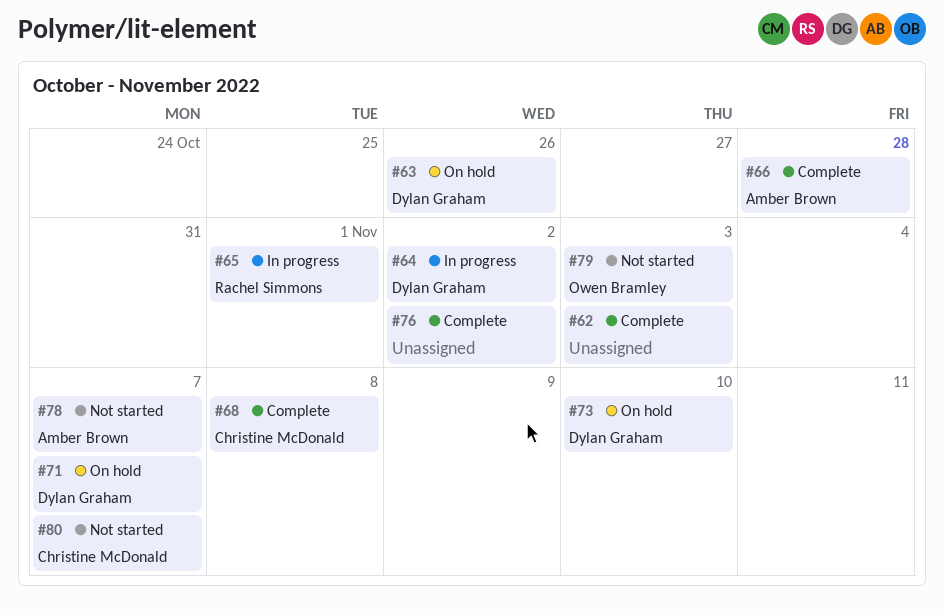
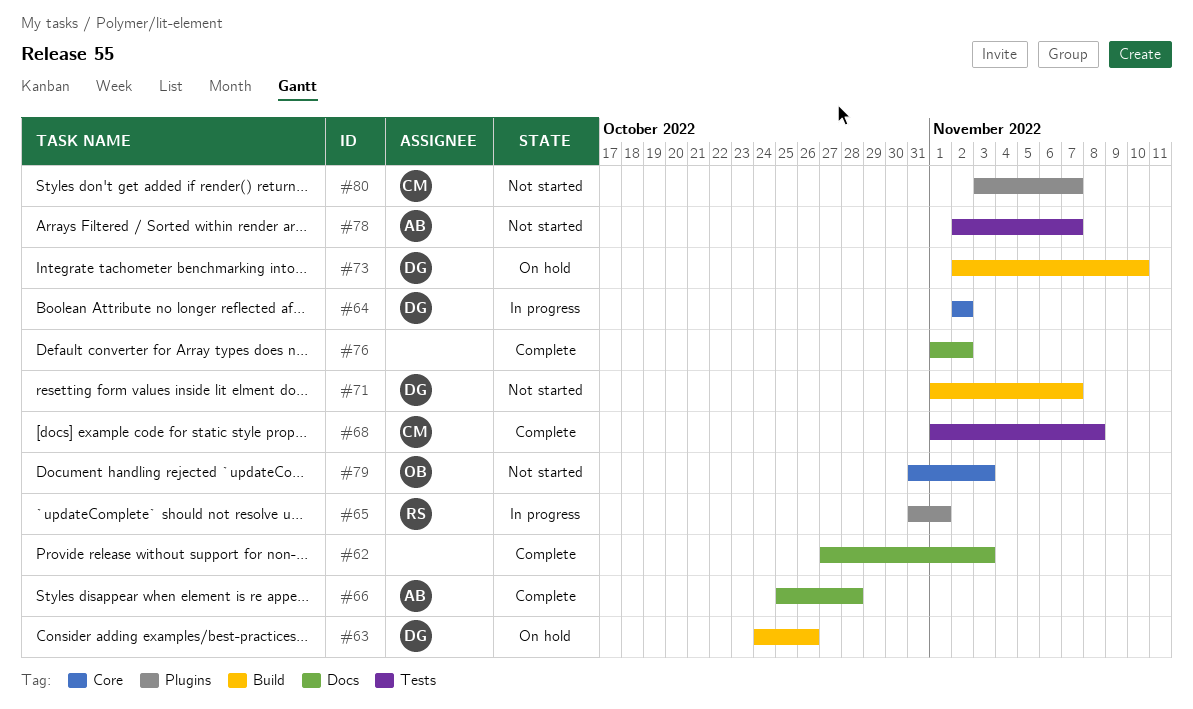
#71, status: On hold -> Not started

